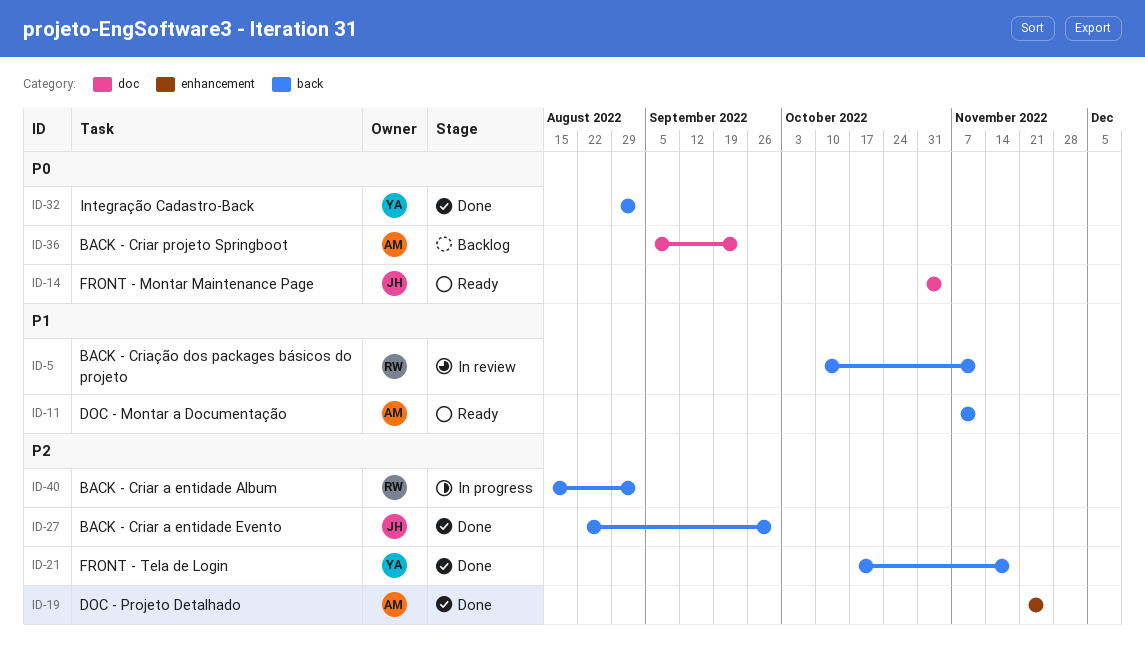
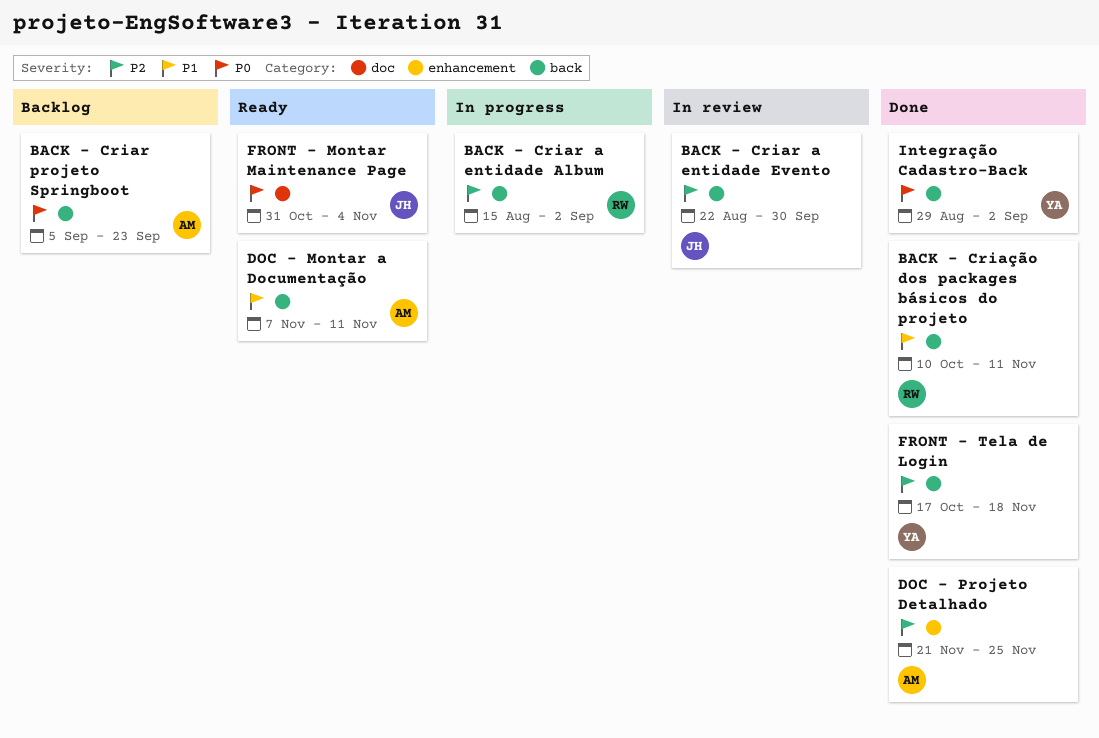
BACK - Criar a entidade Evento, status: Done -> In review
BACK - Criar projeto Springboot, label: doc -> back
BACK - Criação dos packages básicos do projeto, status: In review -> Done

